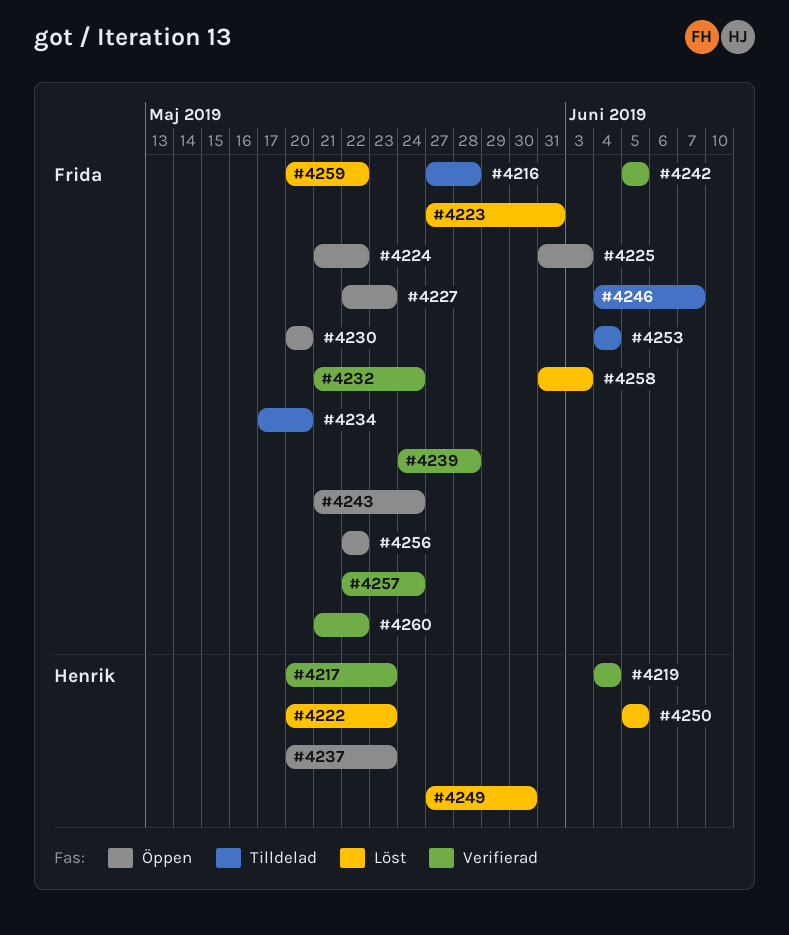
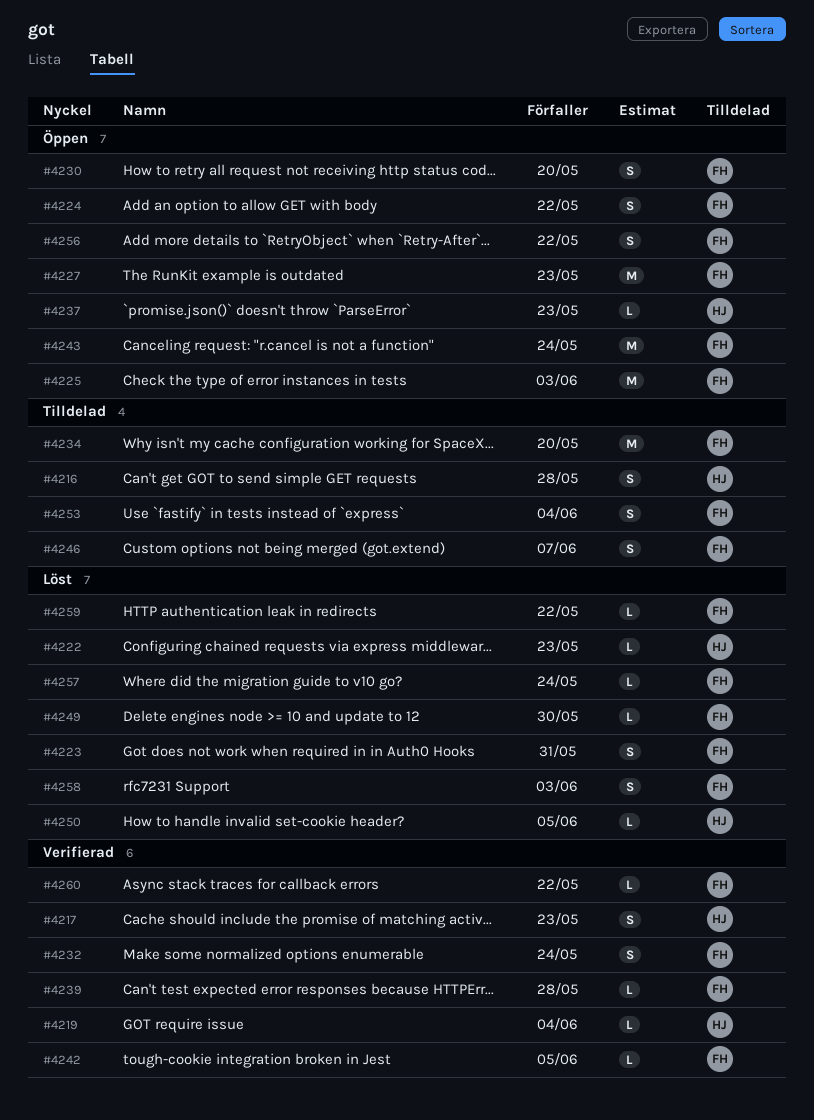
#4216, owner: Frida -> Henrik
#4249, owner: Henrik -> Frida
#4257, status: Verifierad -> Löst

